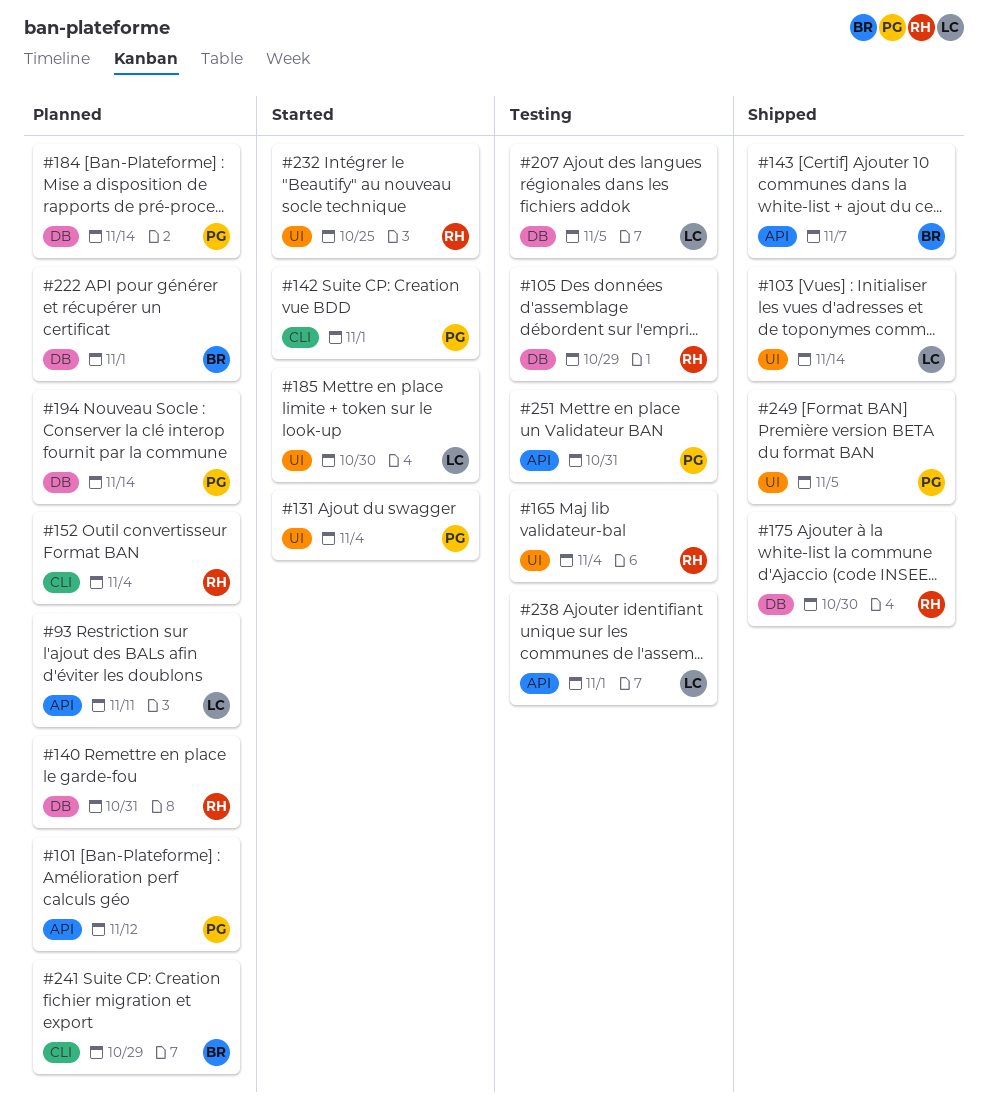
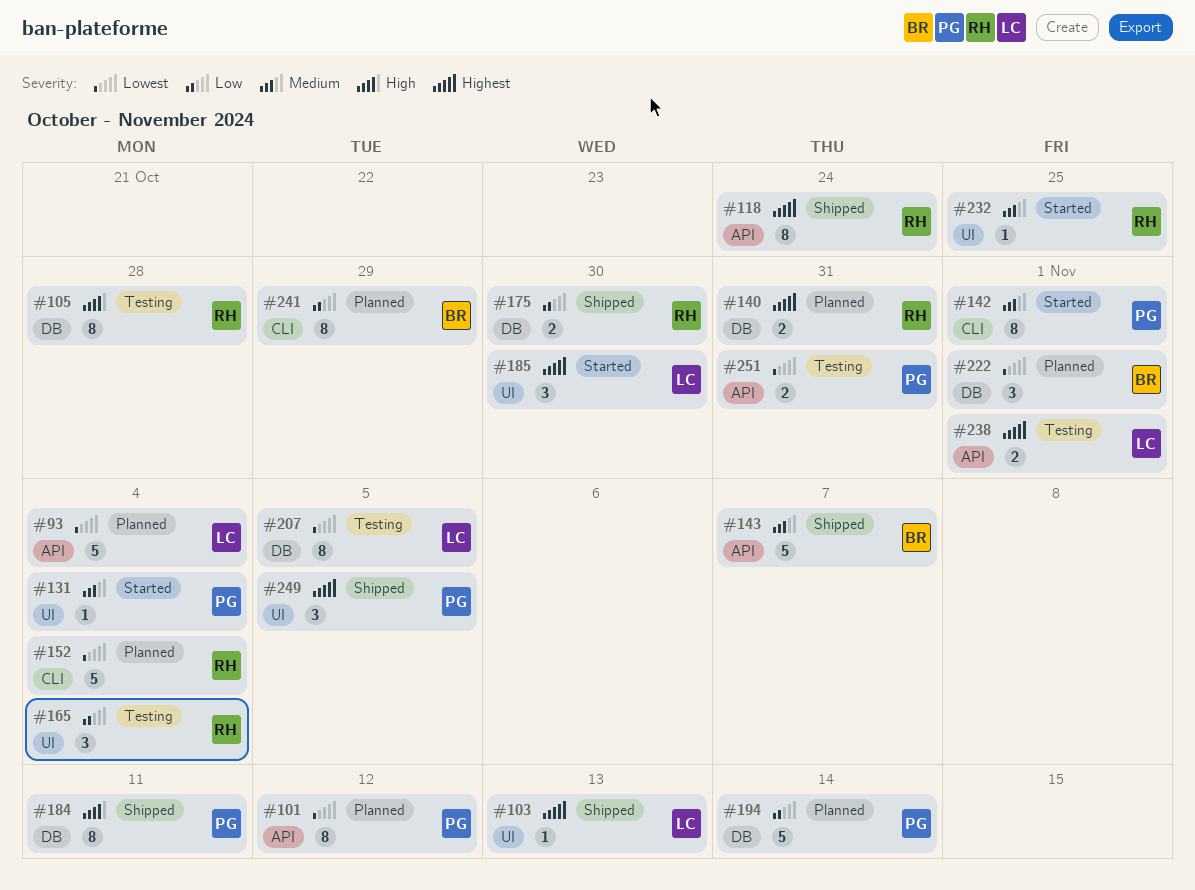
#93, due: Nov 11 -> Nov 4
#103, due: Nov 14 -> Nov 13
#105, due: Oct 29 -> Oct 28
#118: none -> present
#184, status: Planned -> Shipped
#184, due: Nov 14 -> Nov 11

